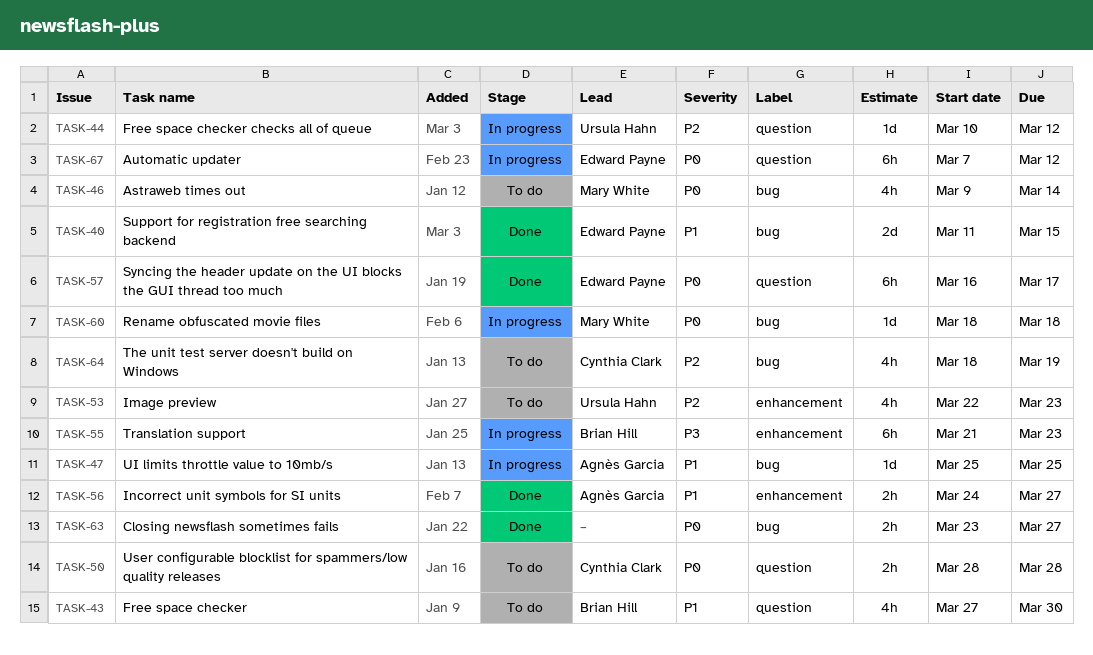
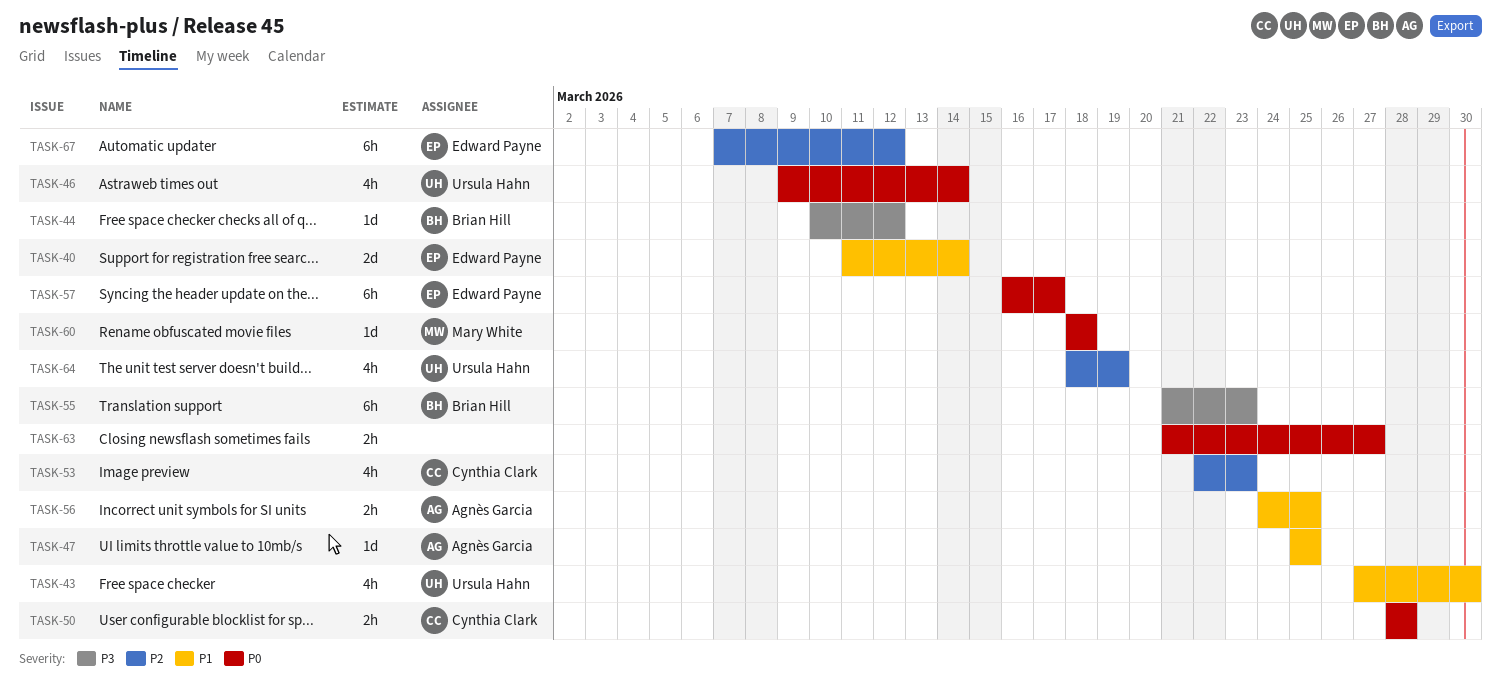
TASK-40, due: Mar 15 -> Mar 14
TASK-43, owner: Brian Hill -> Ursula Hahn
TASK-44, owner: Ursula Hahn -> Brian Hill
TASK-44, priority: P2 -> P3
TASK-46, owner: Mary White -> Ursula Hahn
TASK-53, owner: Ursula Hahn -> Cynthia Clark
TASK-56, due: Mar 27 -> Mar 25
TASK-63, start: Mar 23 -> Mar 21
TASK-64, owner: Cynthia Clark -> Ursula Hahn
TASK-67, priority: P0 -> P2

